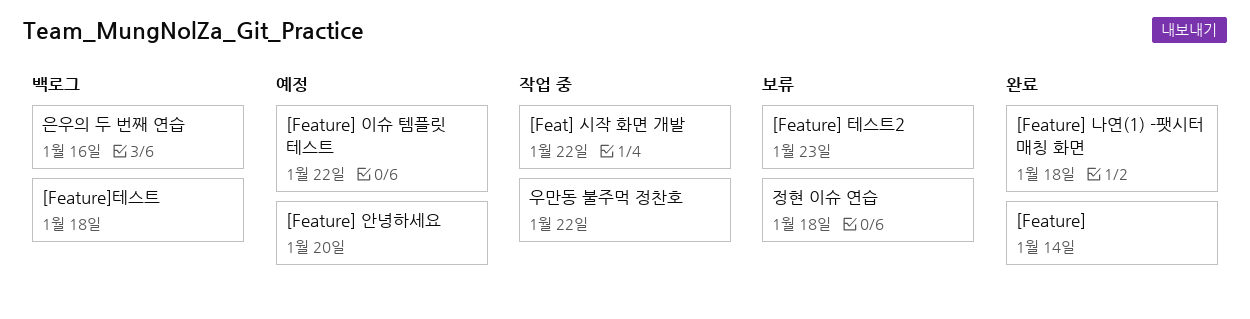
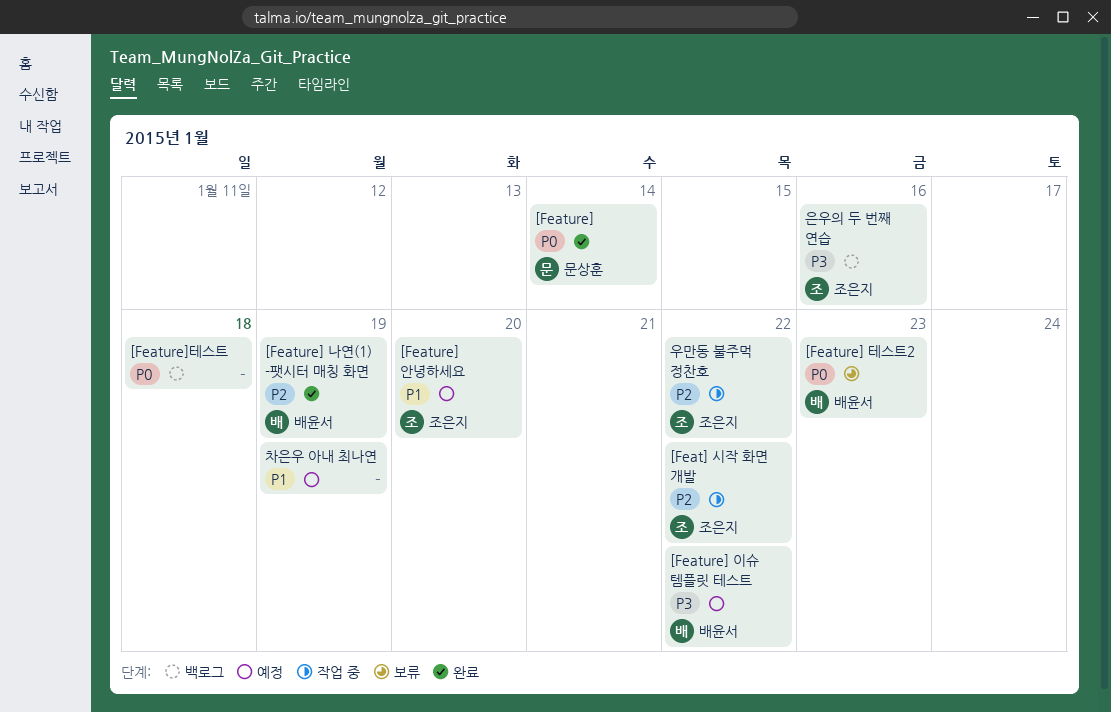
[Feature] 나연(1) -팻시터 매칭 화면, due: Jan 18 -> Jan 19
정현 이슈 연습: present -> none
차은우 아내 최나연: none -> present

